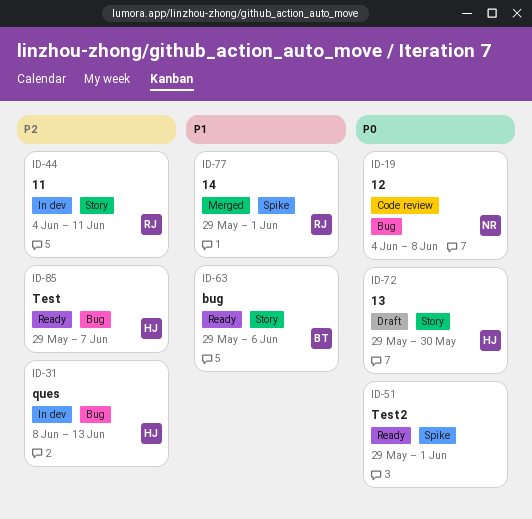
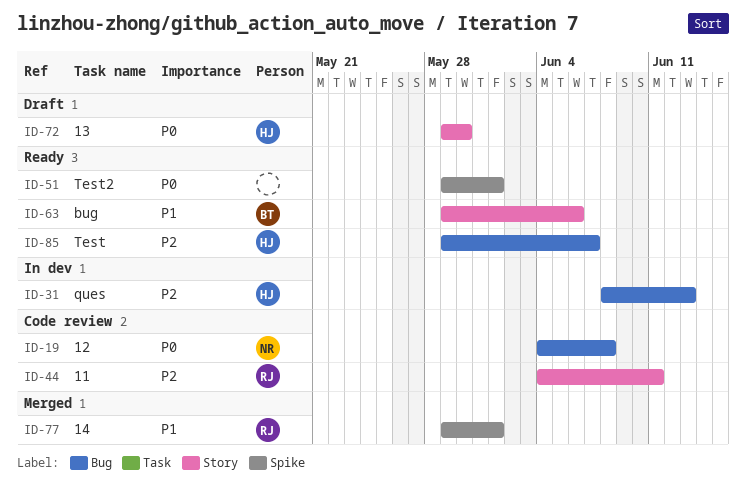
ID-44, status: In dev -> Code review

